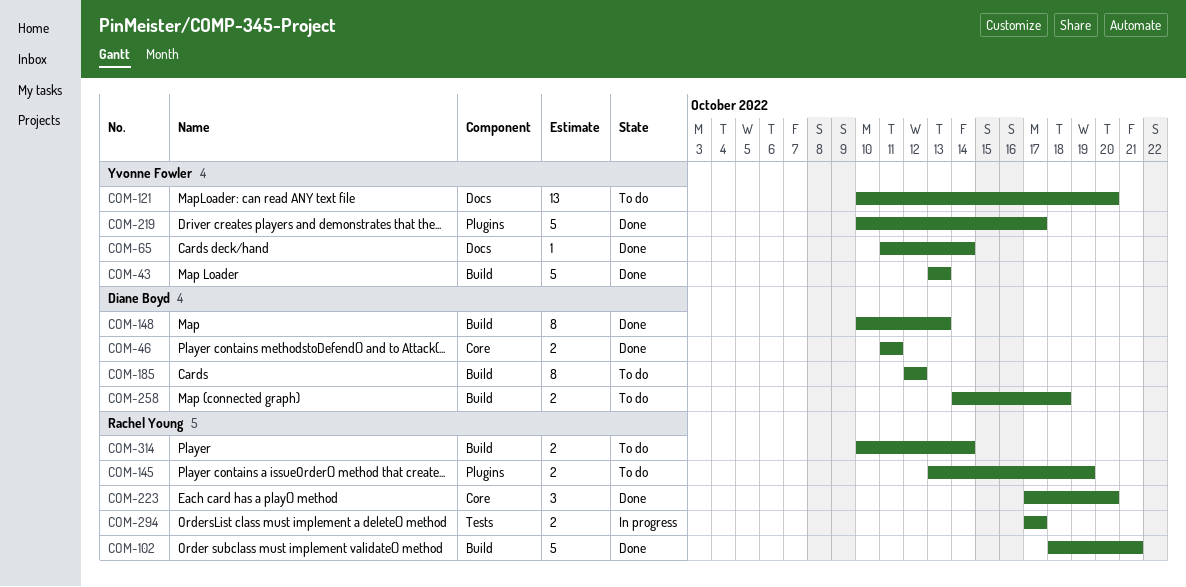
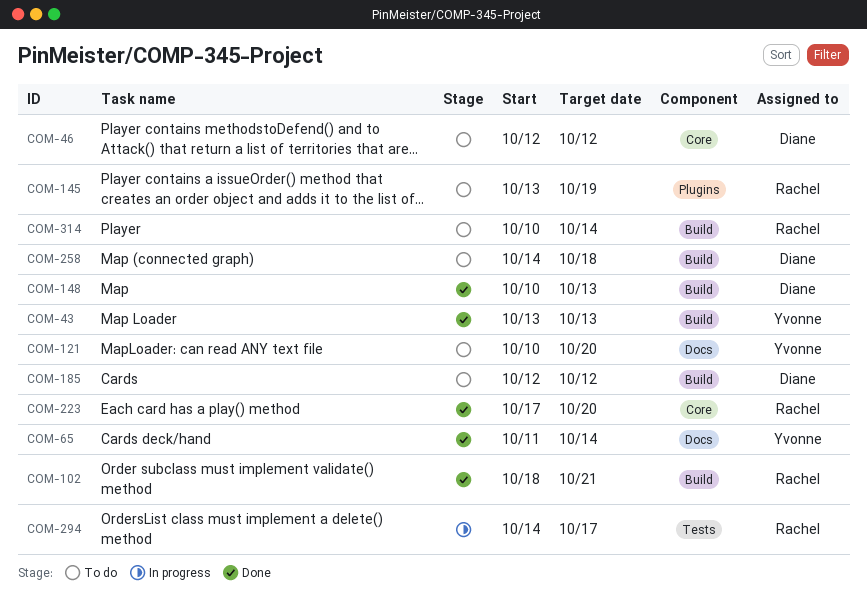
COM-46, status: Done -> To do
COM-46, start: Oct 11 -> Oct 12
COM-46, due: Oct 11 -> Oct 12
COM-219: present -> none
COM-294, start: Oct 17 -> Oct 14

